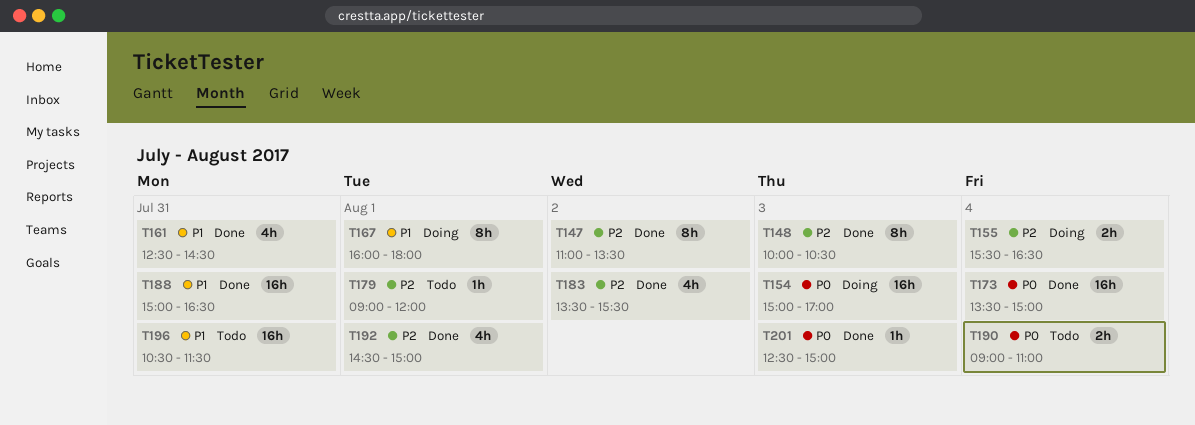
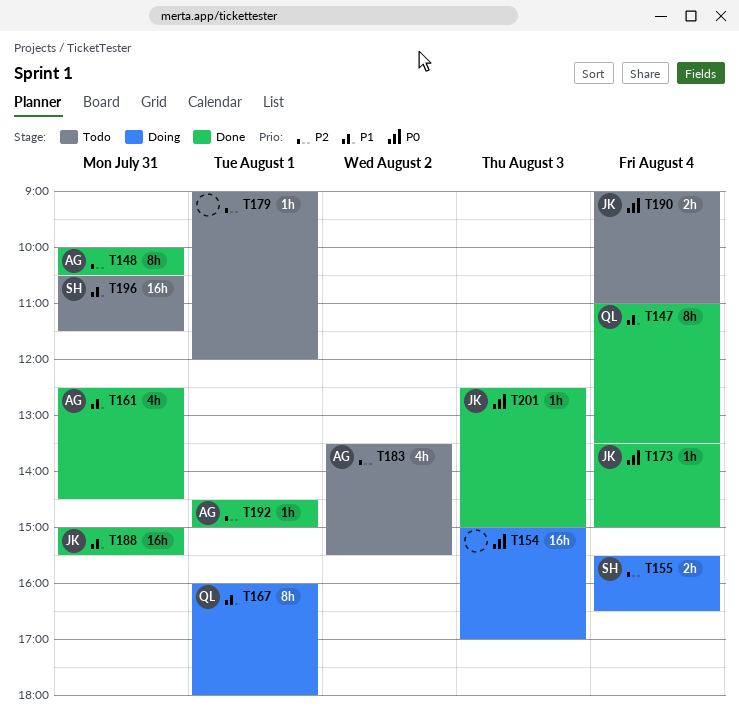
T147, priority: P2 -> P1
T147, day: Aug 2 -> Aug 4
T148, day: Aug 3 -> Jul 31
T173, estimate: 16h -> 1h
T183, status: Done -> Todo
T188, ends: 16:30 -> 15:30
T192, estimate: 4h -> 1h

